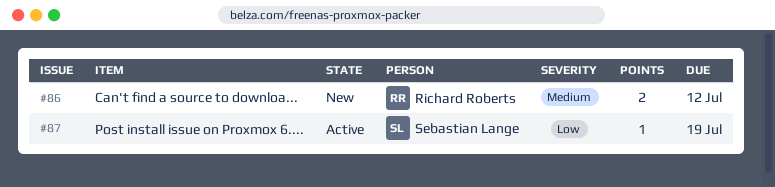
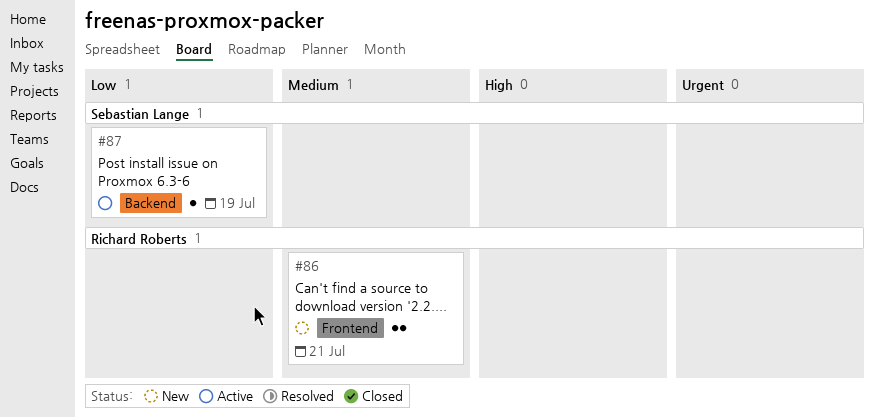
#86, due: Jul 12 -> Jul 21

